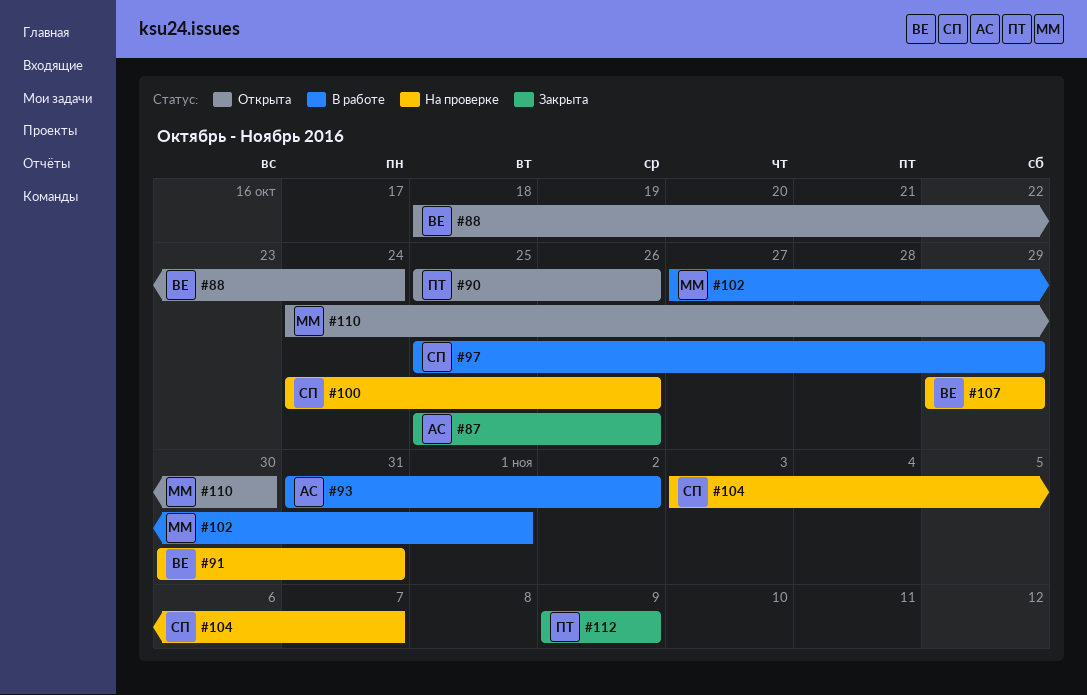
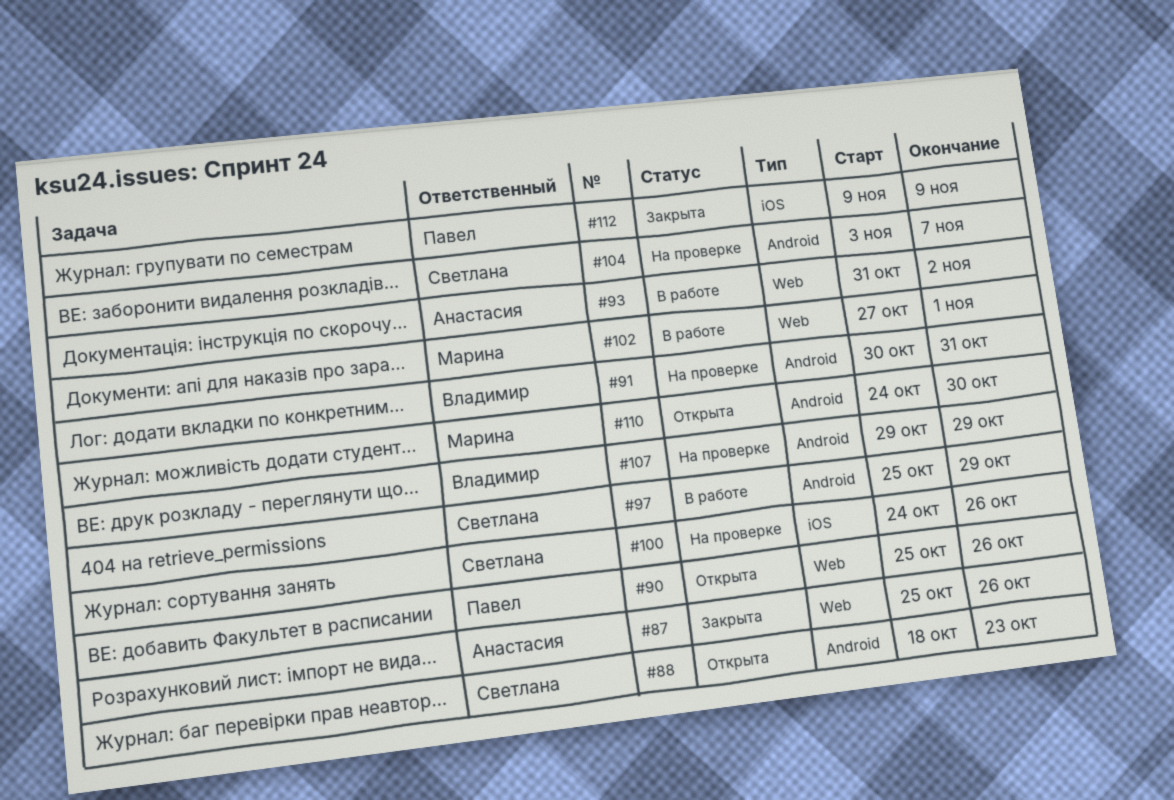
#88, owner: Владимир -> Светлана
#88, due: Oct 24 -> Oct 23

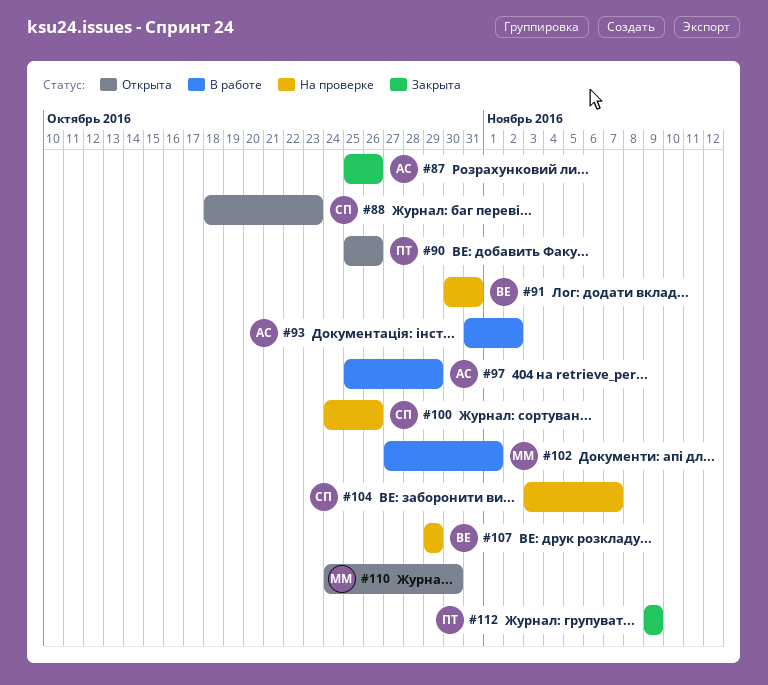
#97, owner: Светлана -> Анастасия

